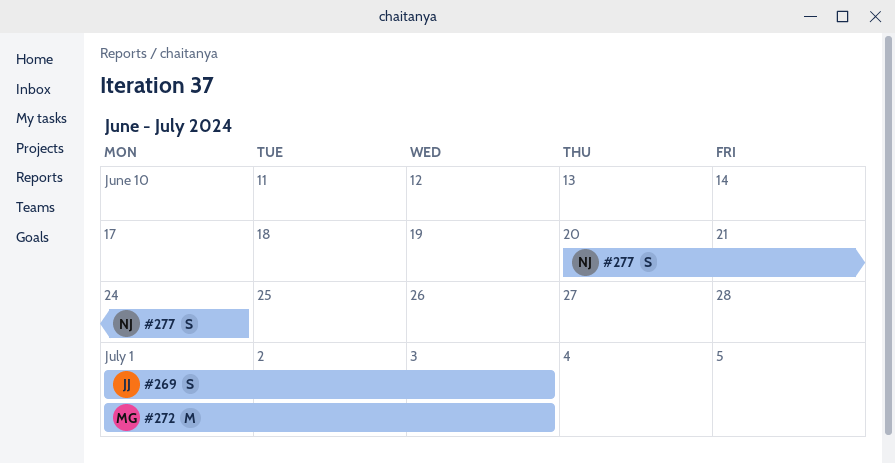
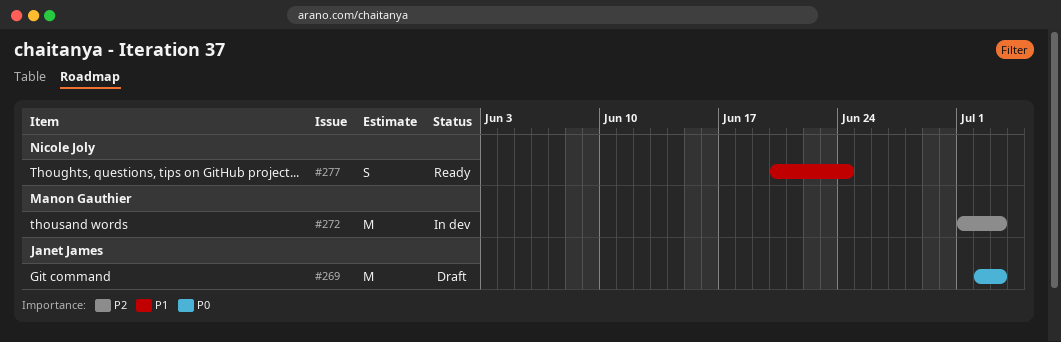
#269, estimate: S -> M
#269, start: Jul 1 -> Jul 2

